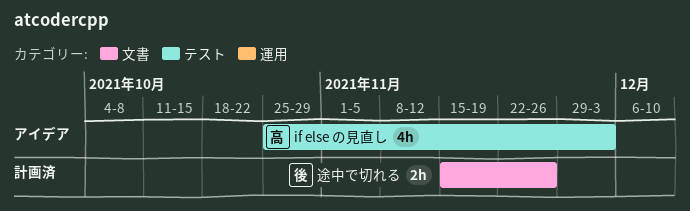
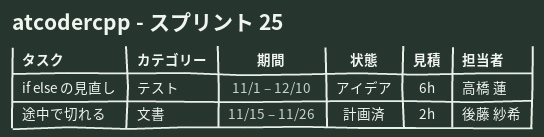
if else の見直し, estimate: 4h -> 6h
if else の見直し, start: Oct 25 -> Nov 1
if else の見直し, due: Dec 3 -> Dec 10

